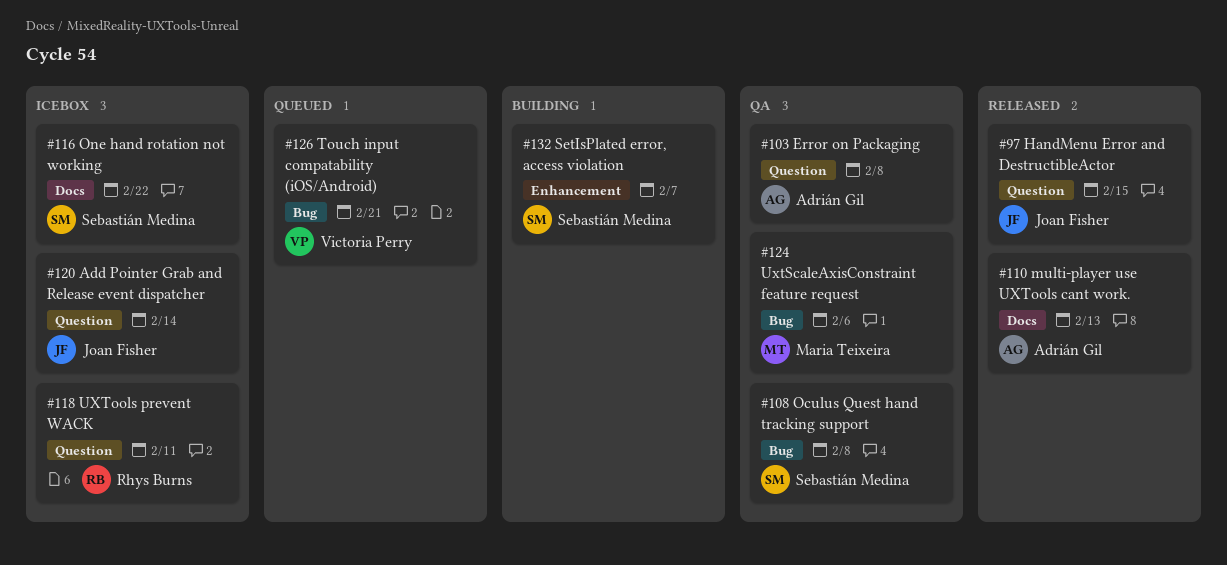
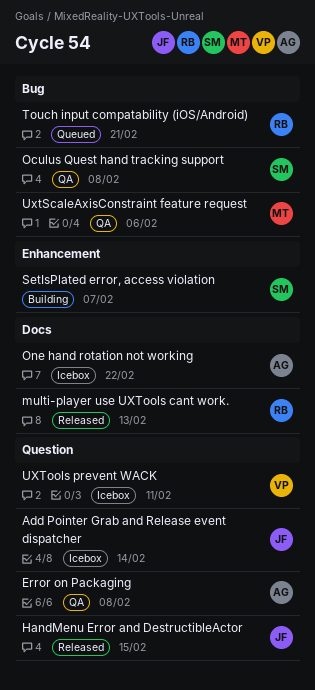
multi-player use UXTools cant work., owner: Adrián Gil -> Rhys Burns
One hand rotation not working, owner: Sebastián Medina -> Adrián Gil
Touch input compatability (iOS/Android), owner: Victoria Perry -> Rhys Burns
UXTools prevent WACK, owner: Rhys Burns -> Victoria Perry

